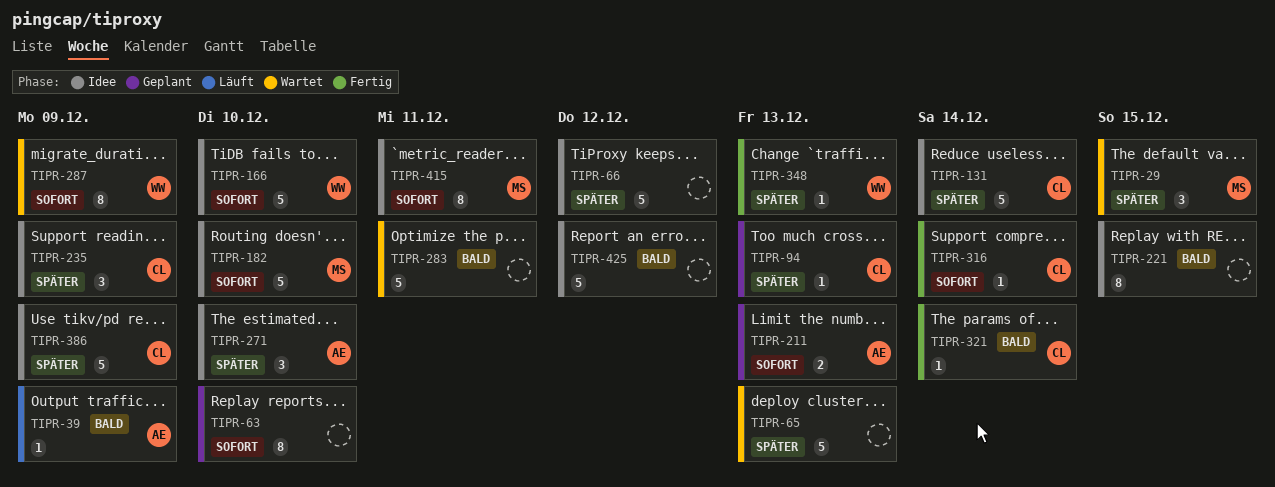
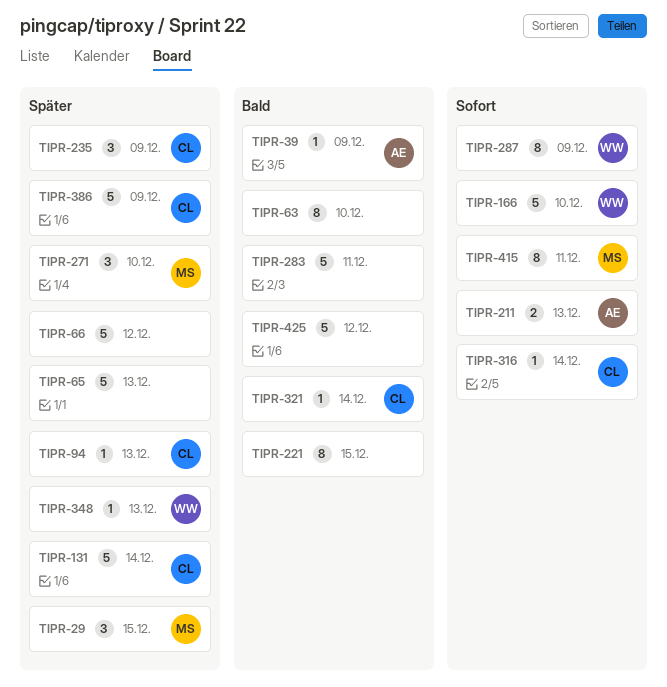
TIPR-63, priority: Sofort -> Bald
TIPR-182: present -> none
TIPR-271, owner: AE -> MS

